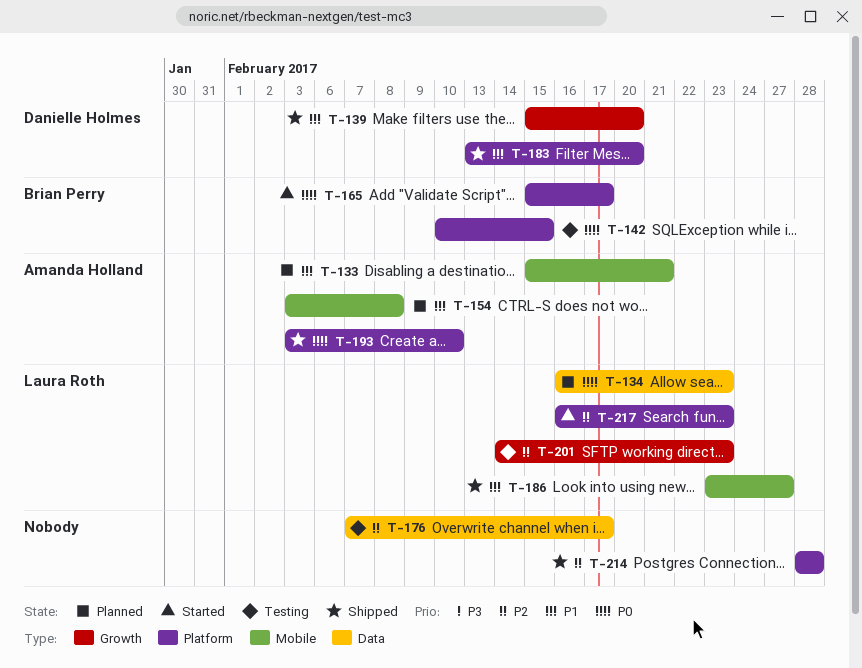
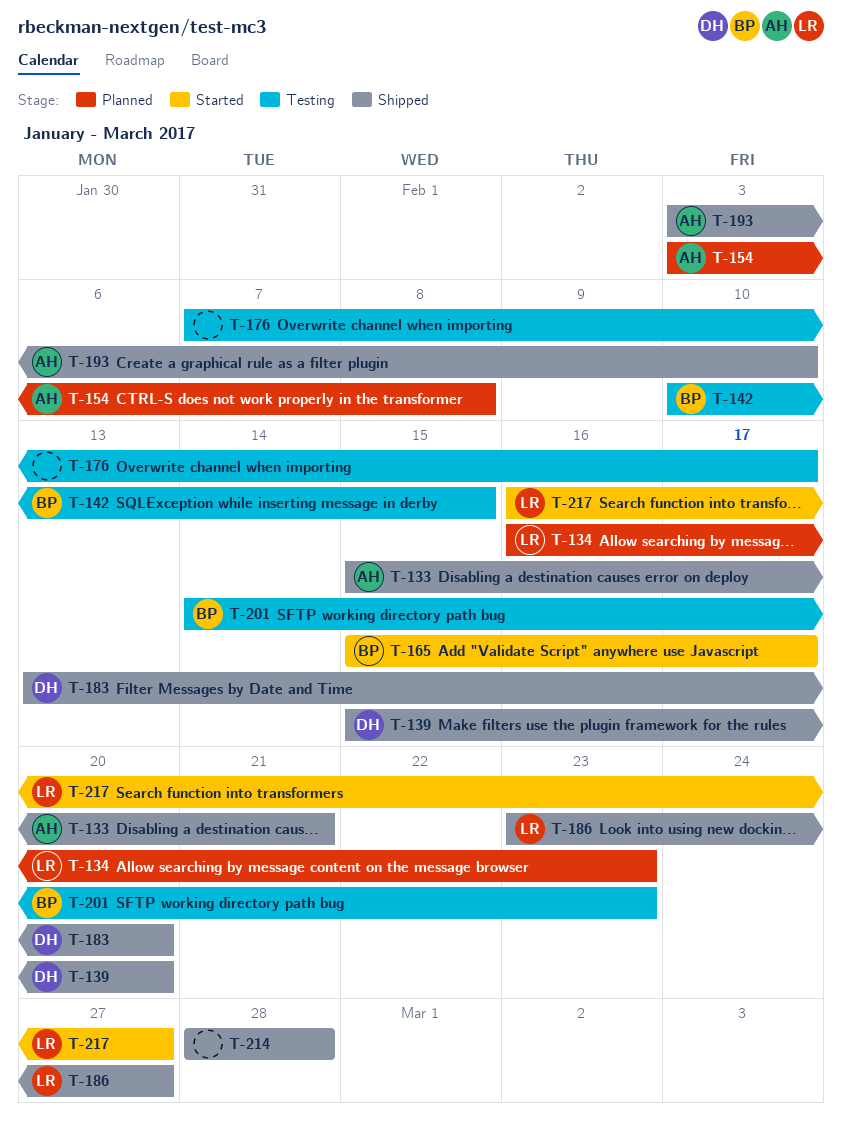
T-133, status: Planned -> Shipped
T-201, owner: Laura Roth -> Brian Perry
T-217, due: Feb 23 -> Feb 27

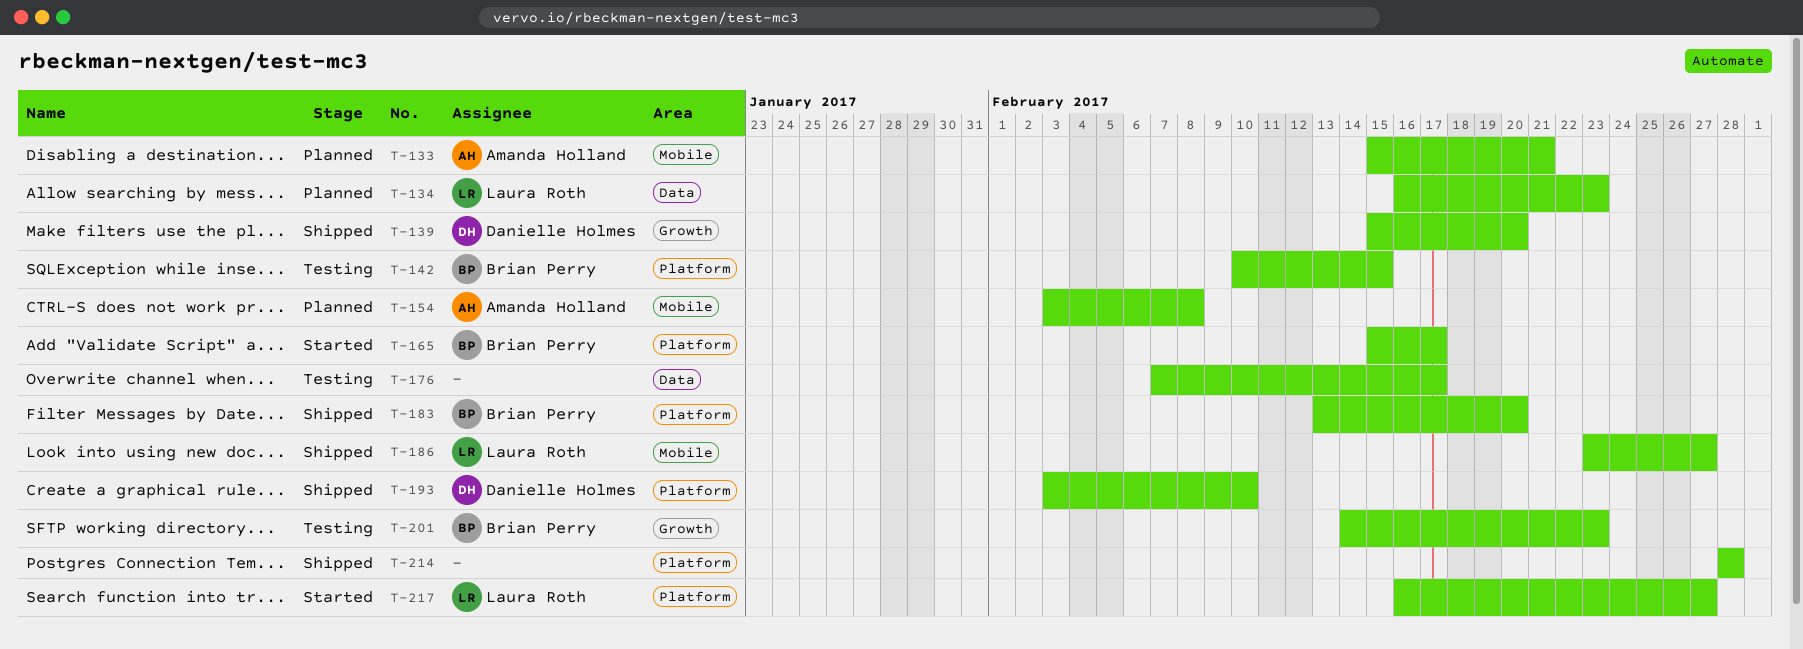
T-133, status: Shipped -> Planned
T-183, owner: Danielle Holmes -> Brian Perry
T-193, owner: Amanda Holland -> Danielle Holmes

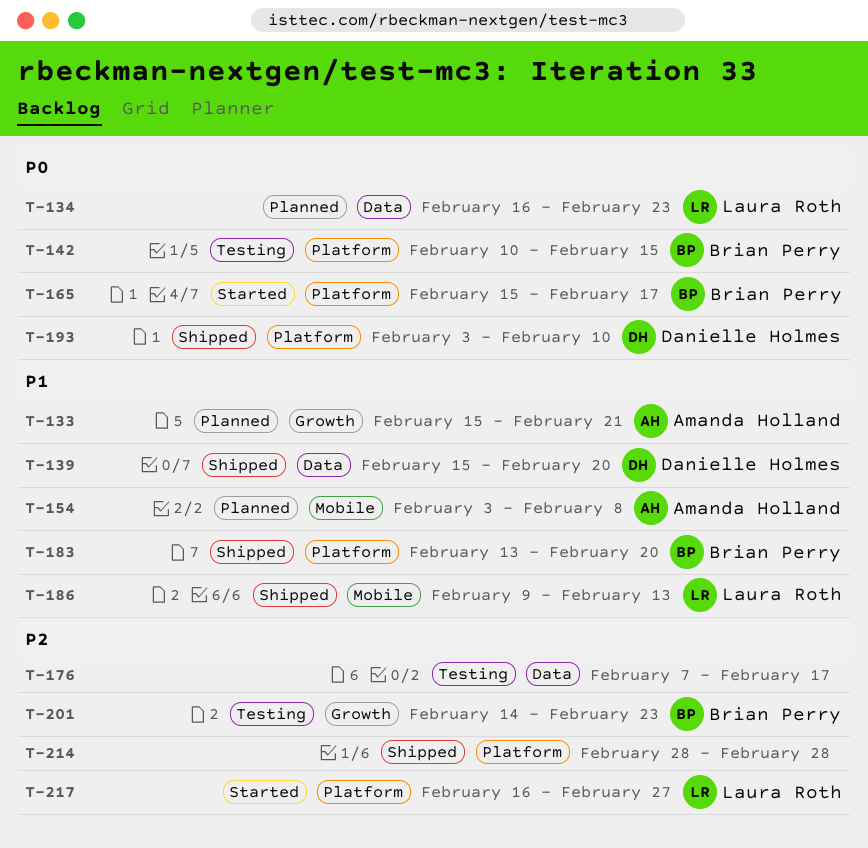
T-133, label: Mobile -> Growth
T-139, label: Growth -> Data
T-186, start: Feb 23 -> Feb 9
T-186, due: Feb 27 -> Feb 13

